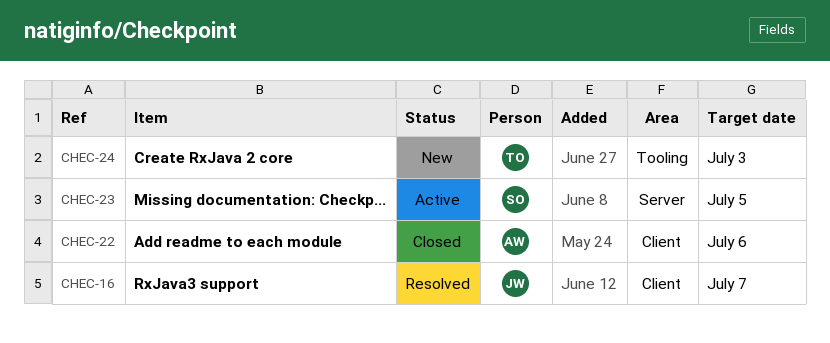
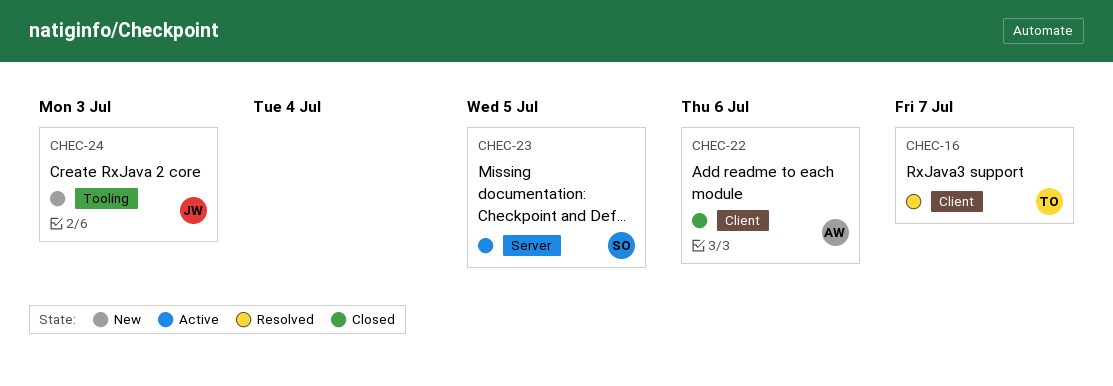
CHEC-16, owner: JW -> TO
CHEC-24, owner: TO -> JW

